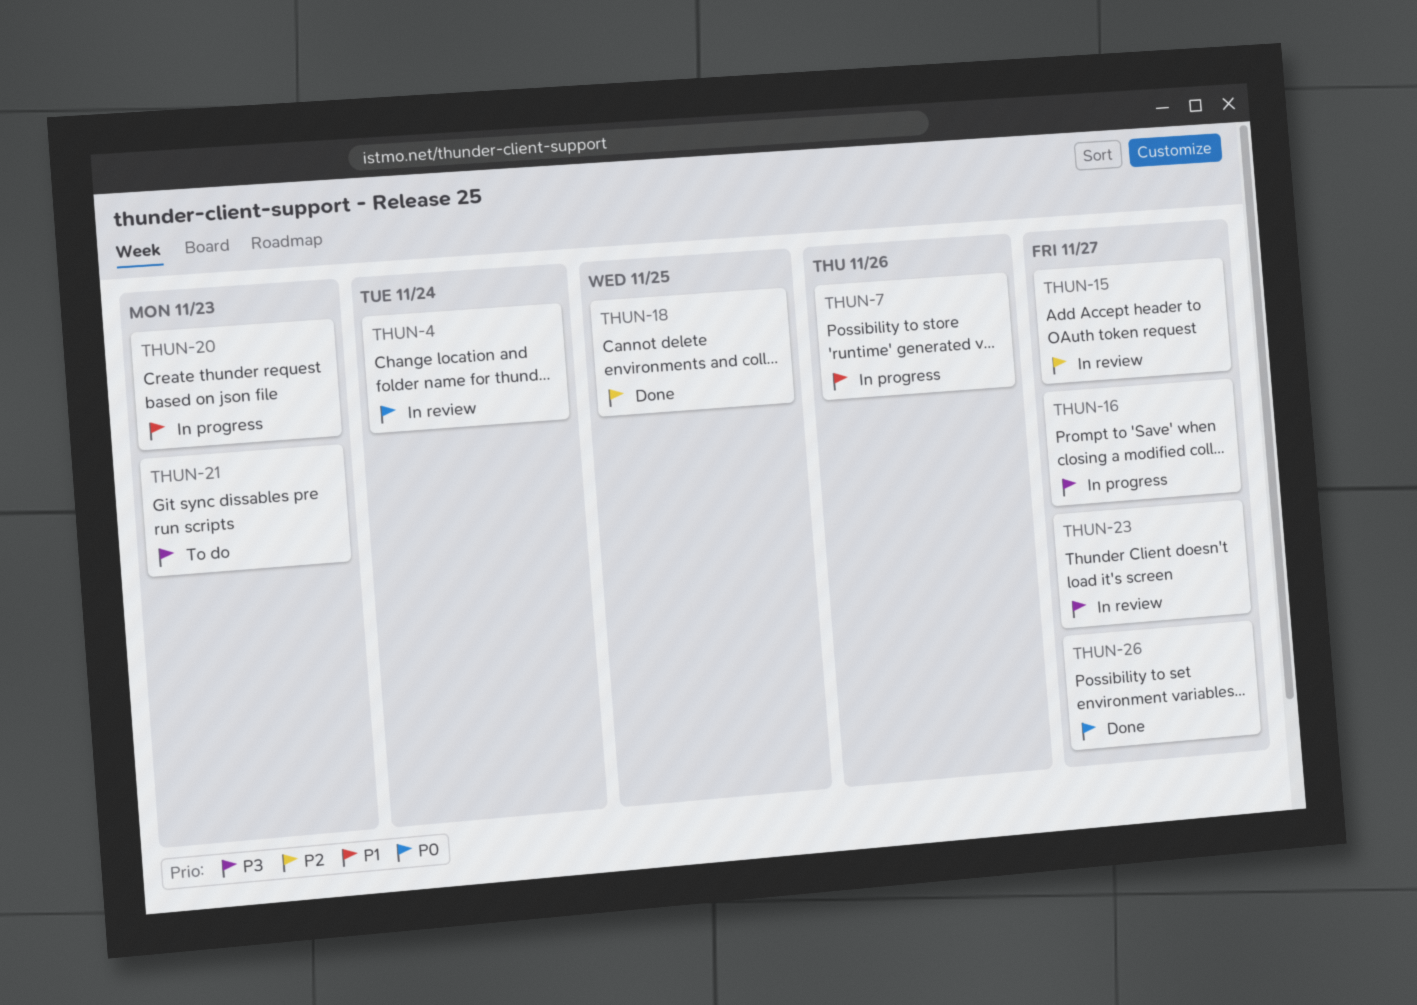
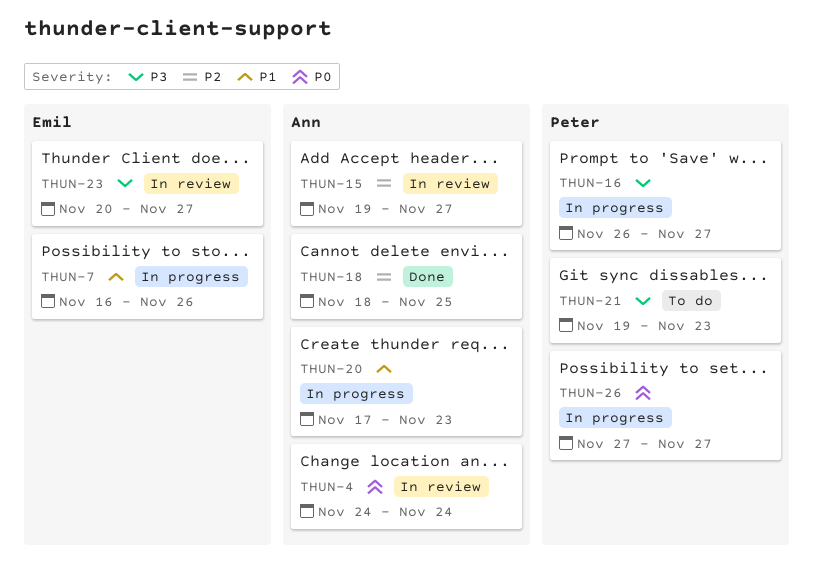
THUN-26, status: Done -> In progress

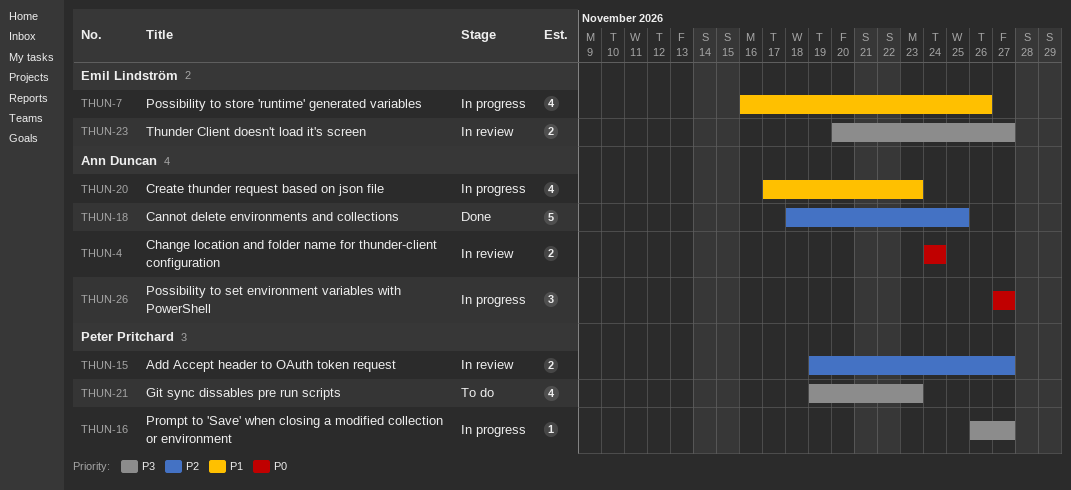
THUN-15, owner: Ann Duncan -> Peter Pritchard
THUN-26, owner: Peter Pritchard -> Ann Duncan

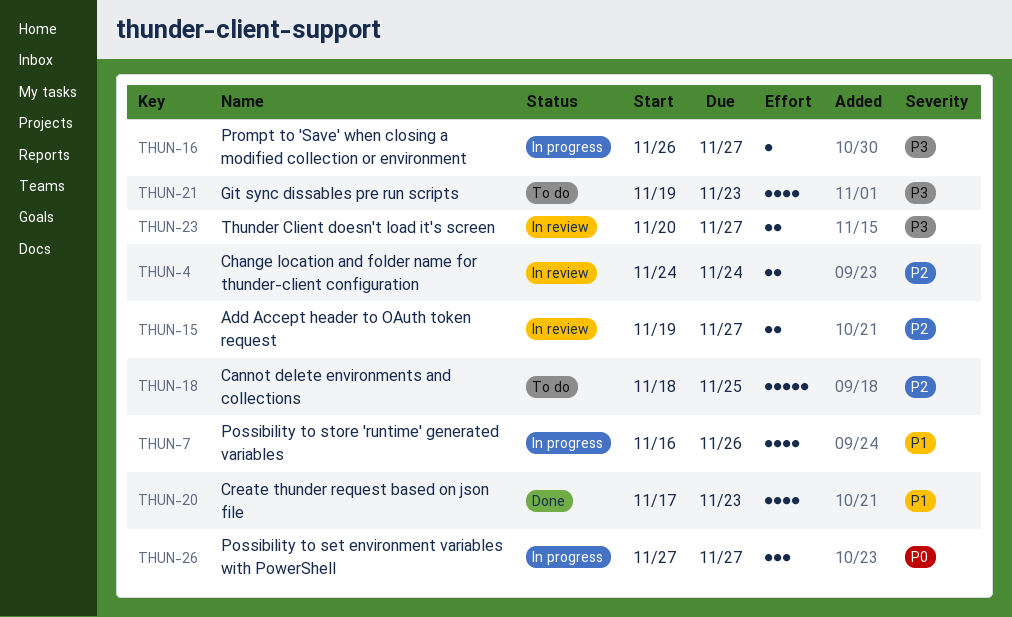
THUN-4, priority: P0 -> P2
THUN-18, status: Done -> To do
THUN-20, status: In progress -> Done

